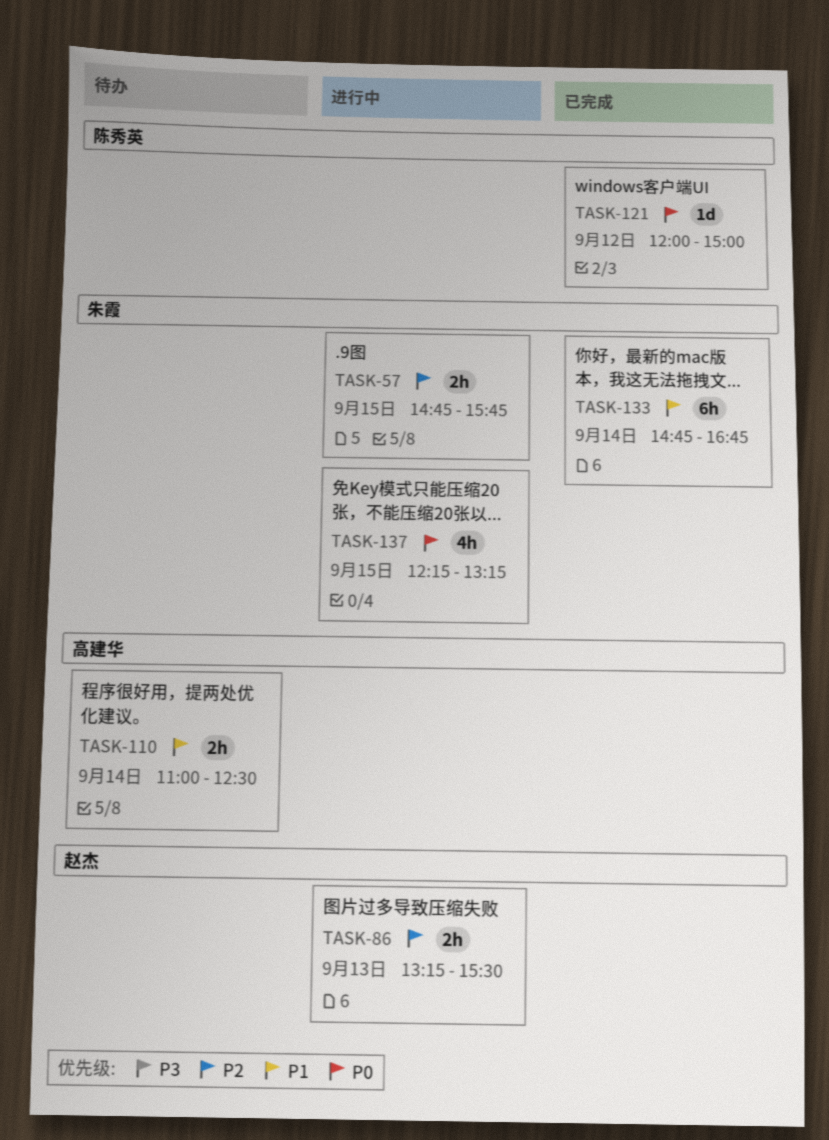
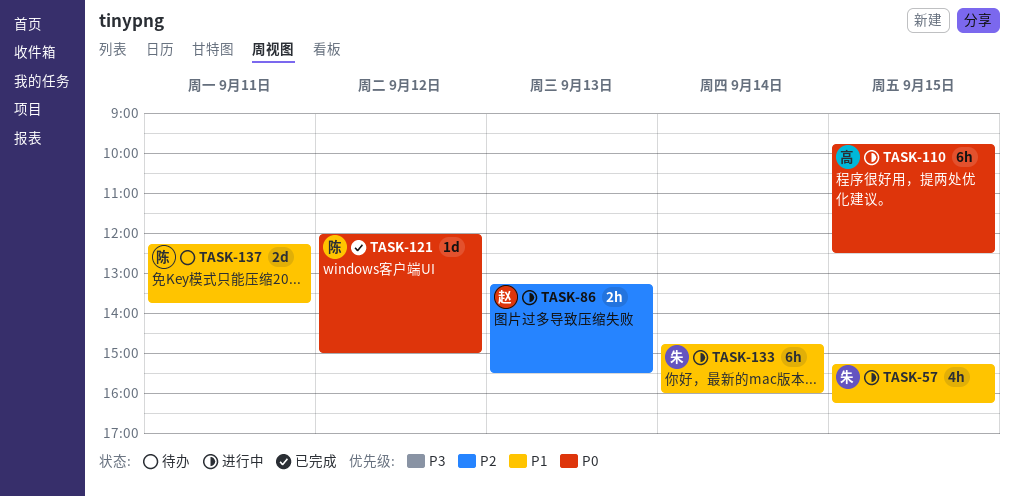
TASK-57, priority: P2 -> P1
TASK-57, estimate: 2h -> 4h
TASK-57, begins: 14:45 -> 15:15
TASK-57, ends: 15:45 -> 16:15
TASK-110, status: 待办 -> 进行中
TASK-110, priority: P1 -> P0
TASK-110, estimate: 2h -> 6h
TASK-110, day: Sep 14 -> Sep 15
TASK-110, begins: 11:00 -> 09:45
TASK-133, status: 已完成 -> 进行中
TASK-133, ends: 16:45 -> 16:00
TASK-137, status: 进行中 -> 待办
TASK-137, owner: 朱霞 -> 陈秀英
TASK-137, priority: P0 -> P1
TASK-137, estimate: 4h -> 2d
TASK-137, day: Sep 15 -> Sep 11
TASK-137, ends: 13:15 -> 13:45

